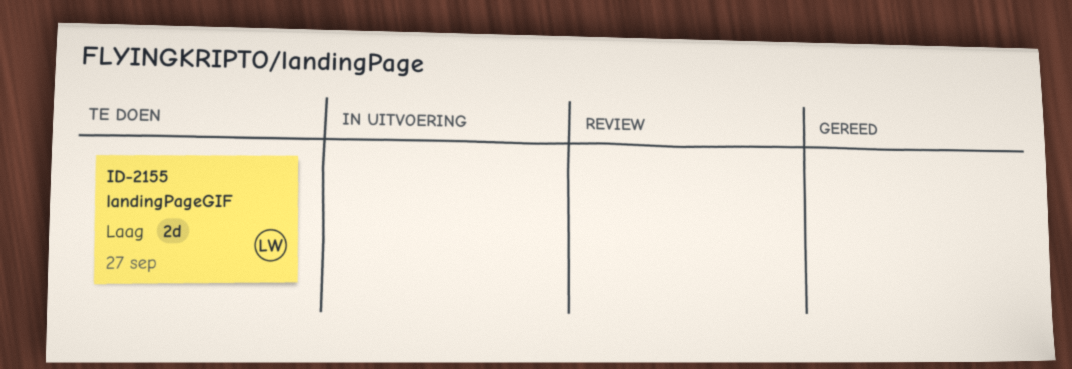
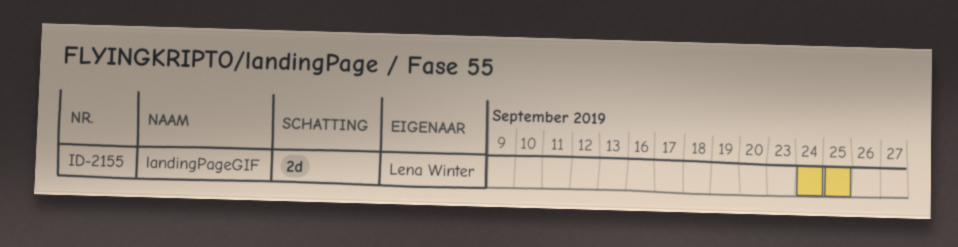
ID-2155, due: Sep 27 -> Sep 25

